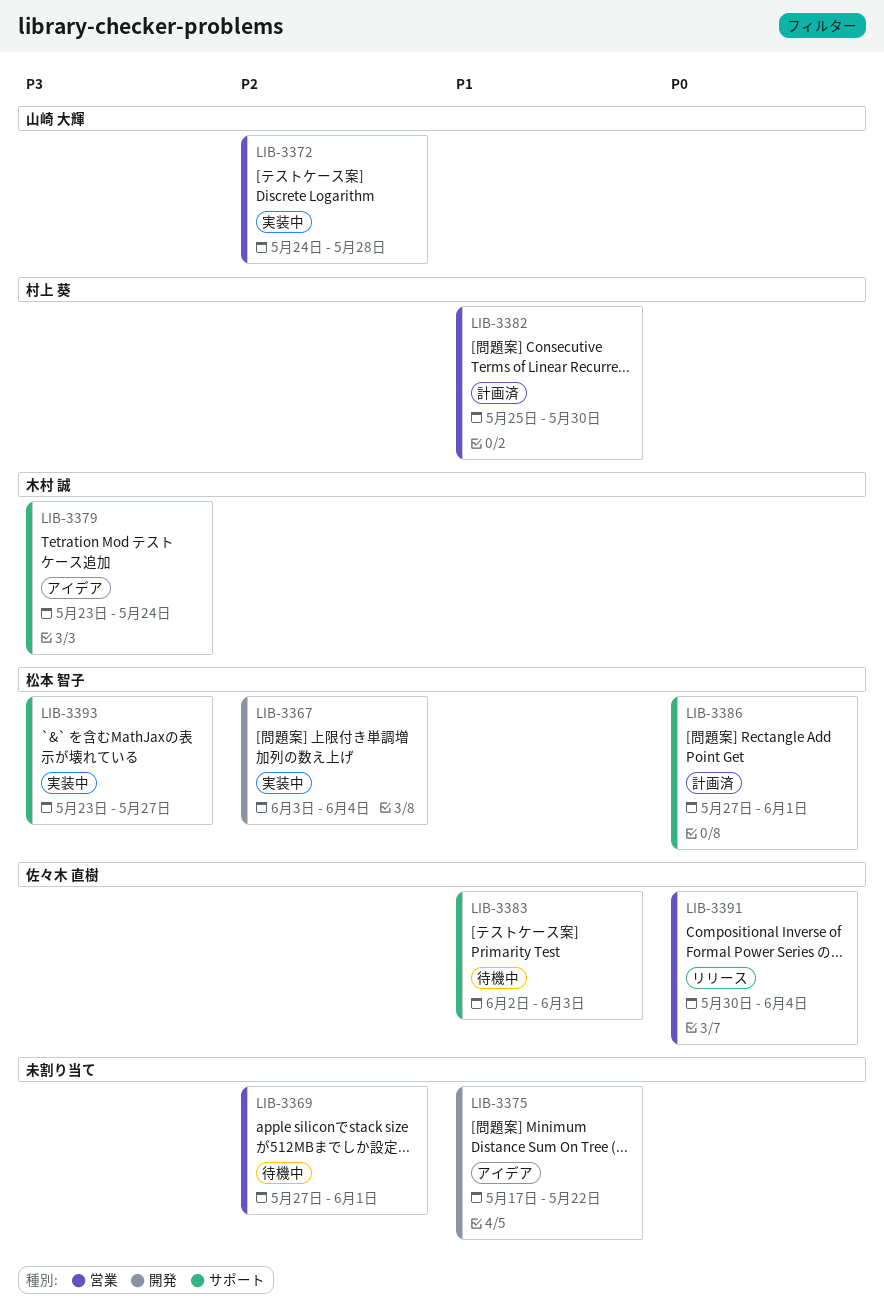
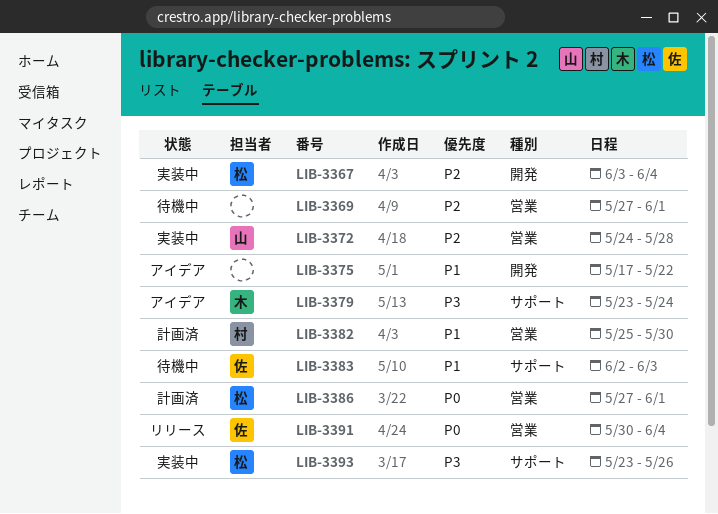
LIB-3386, label: サポート -> 営業
LIB-3393, due: May 27 -> May 26

